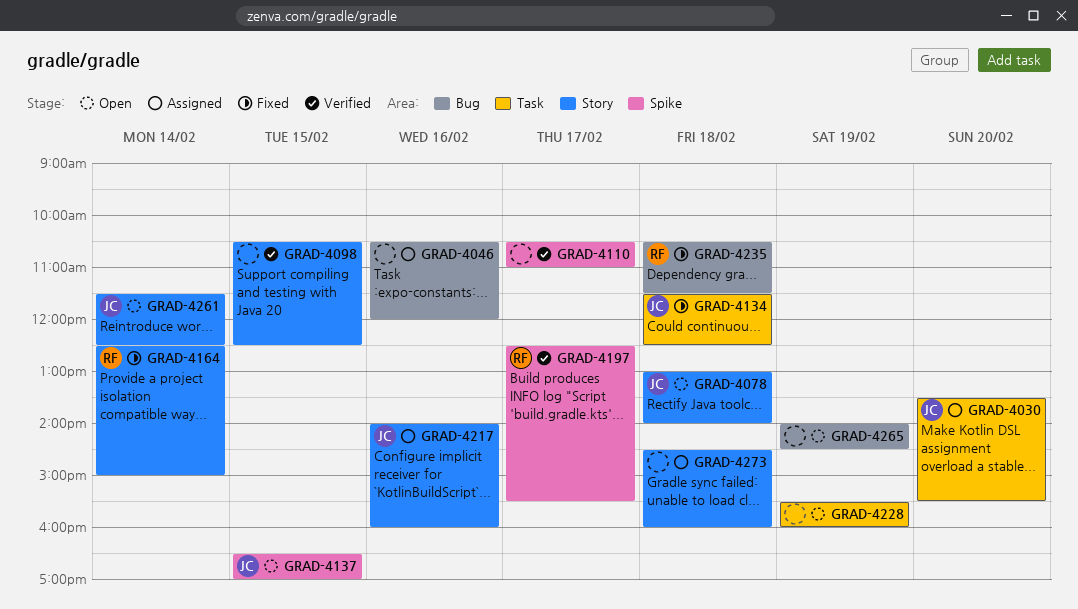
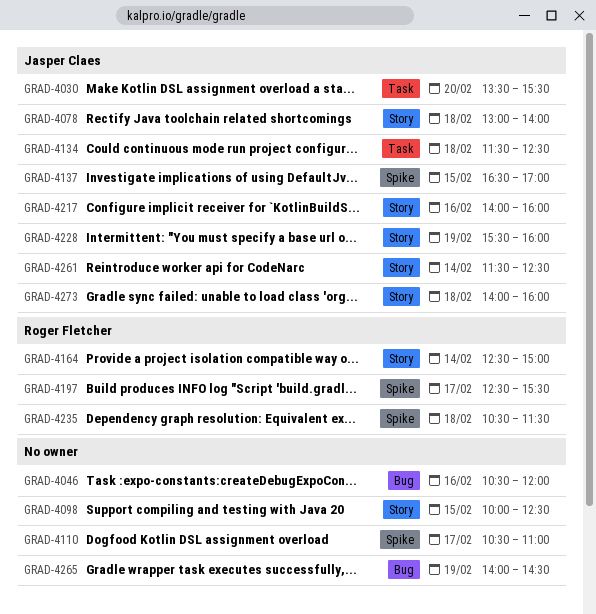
GRAD-4098, begins: 10:30 -> 10:00
GRAD-4228, owner: none -> Jasper Claes
GRAD-4228, label: Task -> Story
GRAD-4235, label: Bug -> Spike
GRAD-4273, owner: none -> Jasper Claes
GRAD-4273, begins: 14:30 -> 14:00

